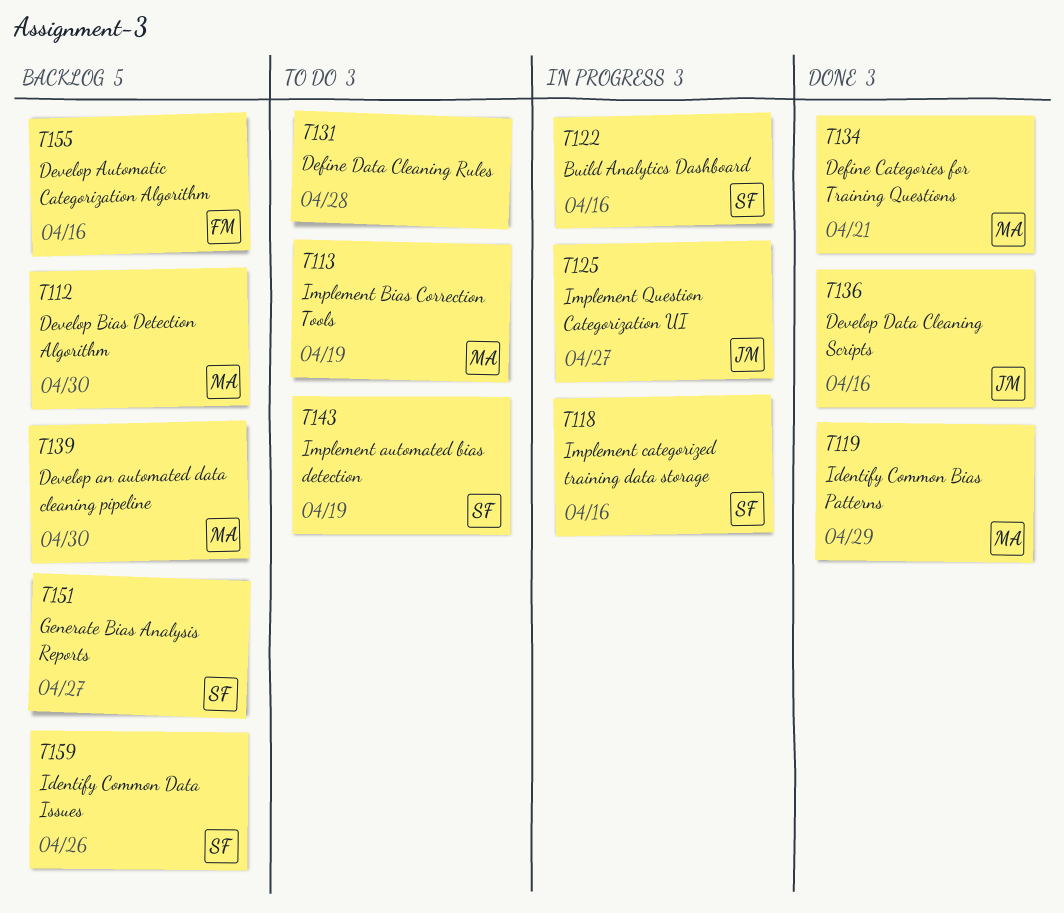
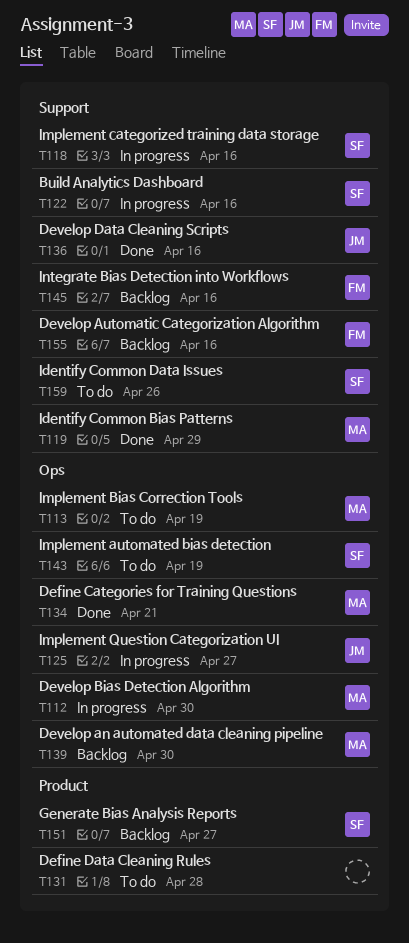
T112, status: Backlog -> In progress
T145: none -> present
T159, status: Backlog -> To do

